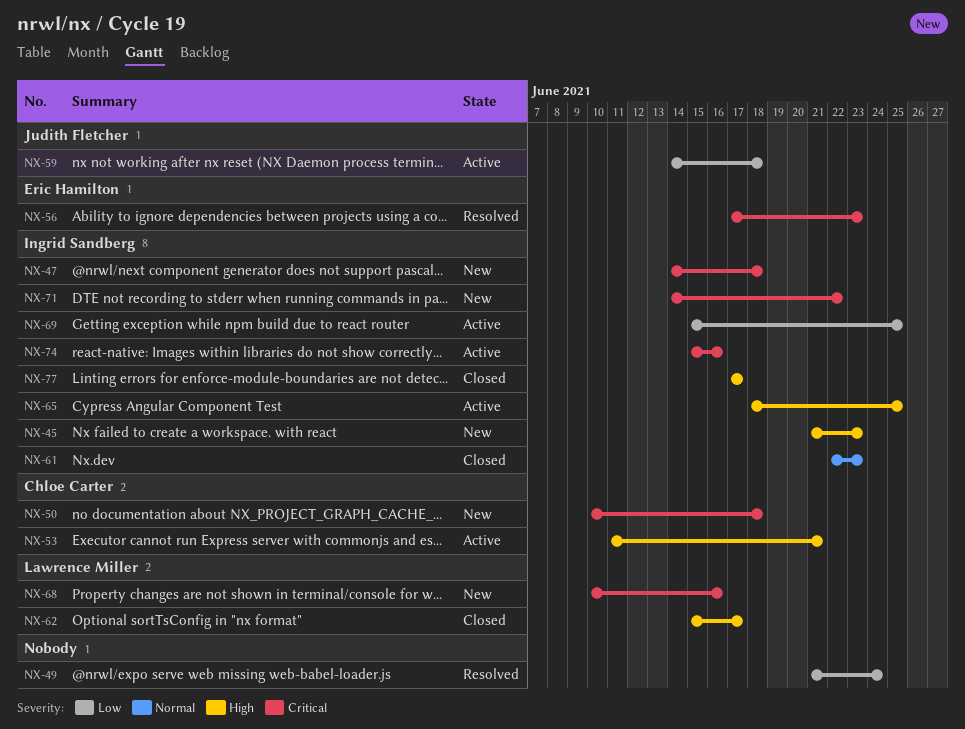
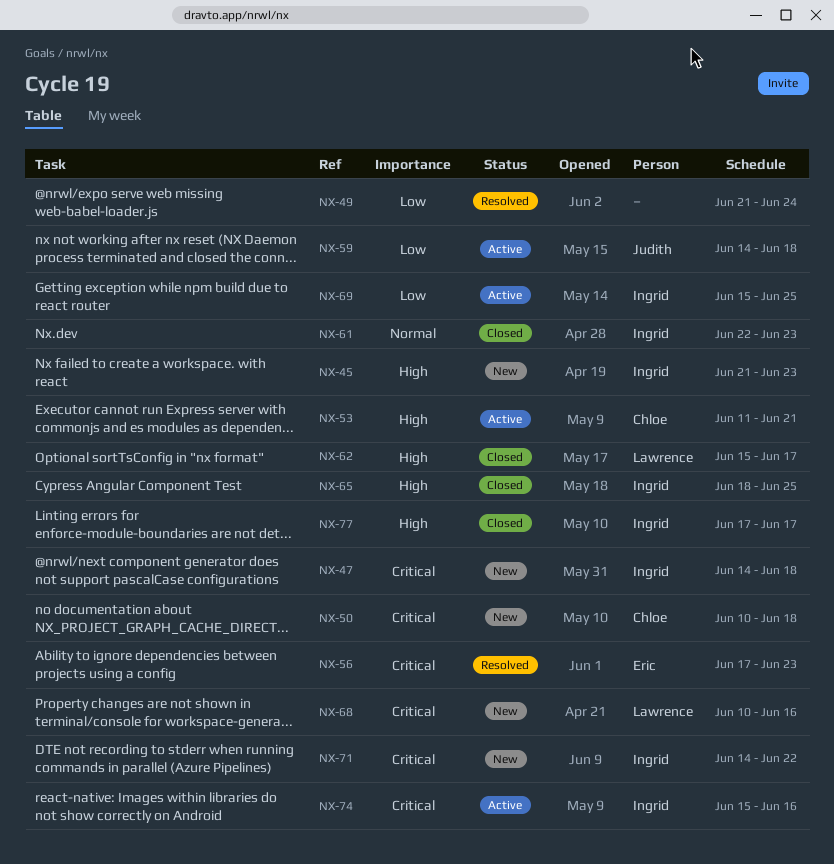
NX-65, status: Active -> Closed

